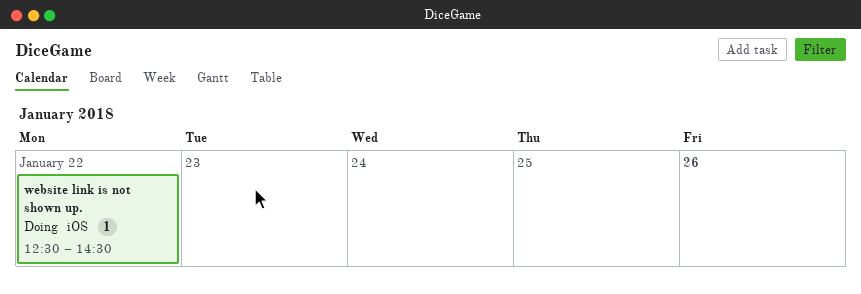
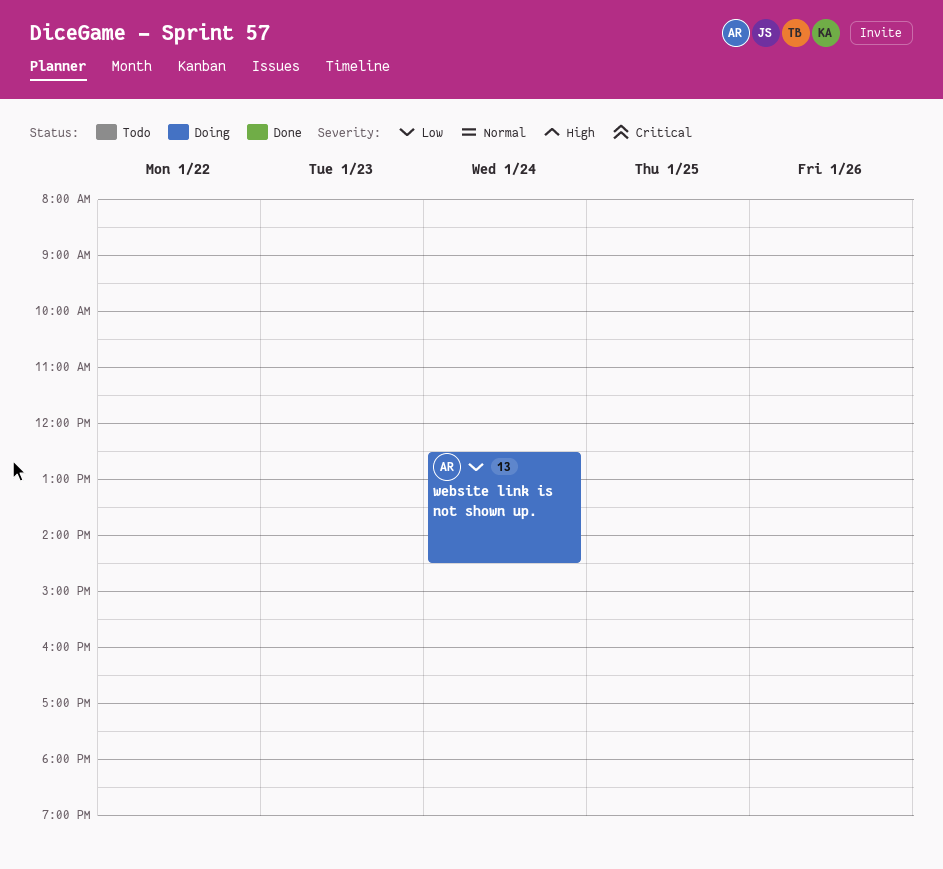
website link is not shown up., estimate: 1 -> 13
website link is not shown up., day: Jan 22 -> Jan 24

